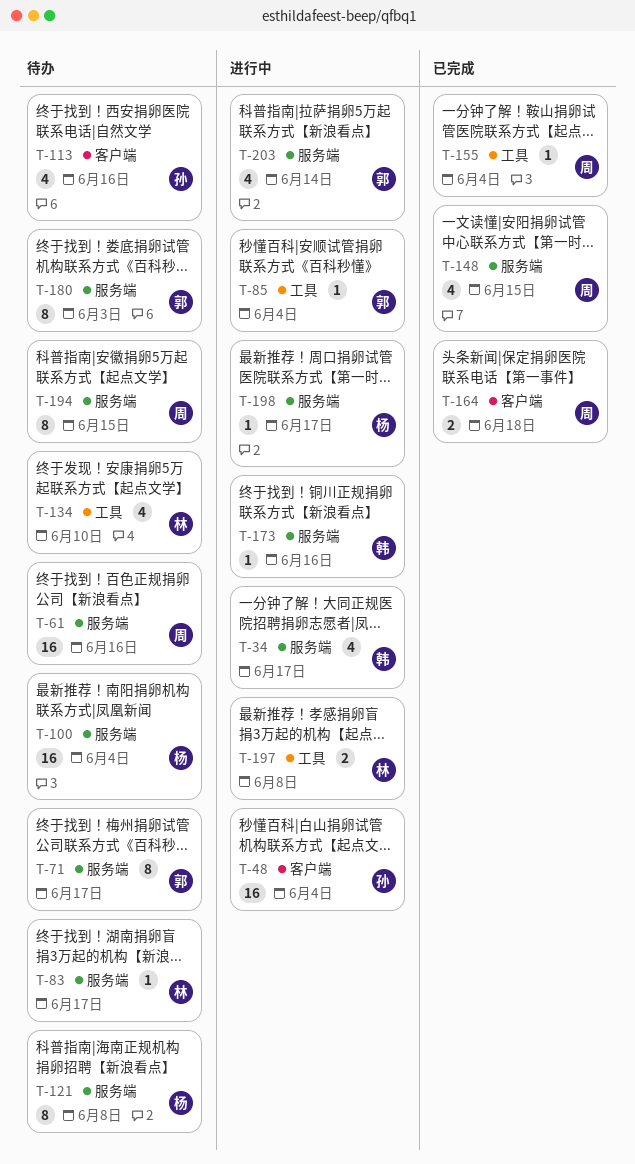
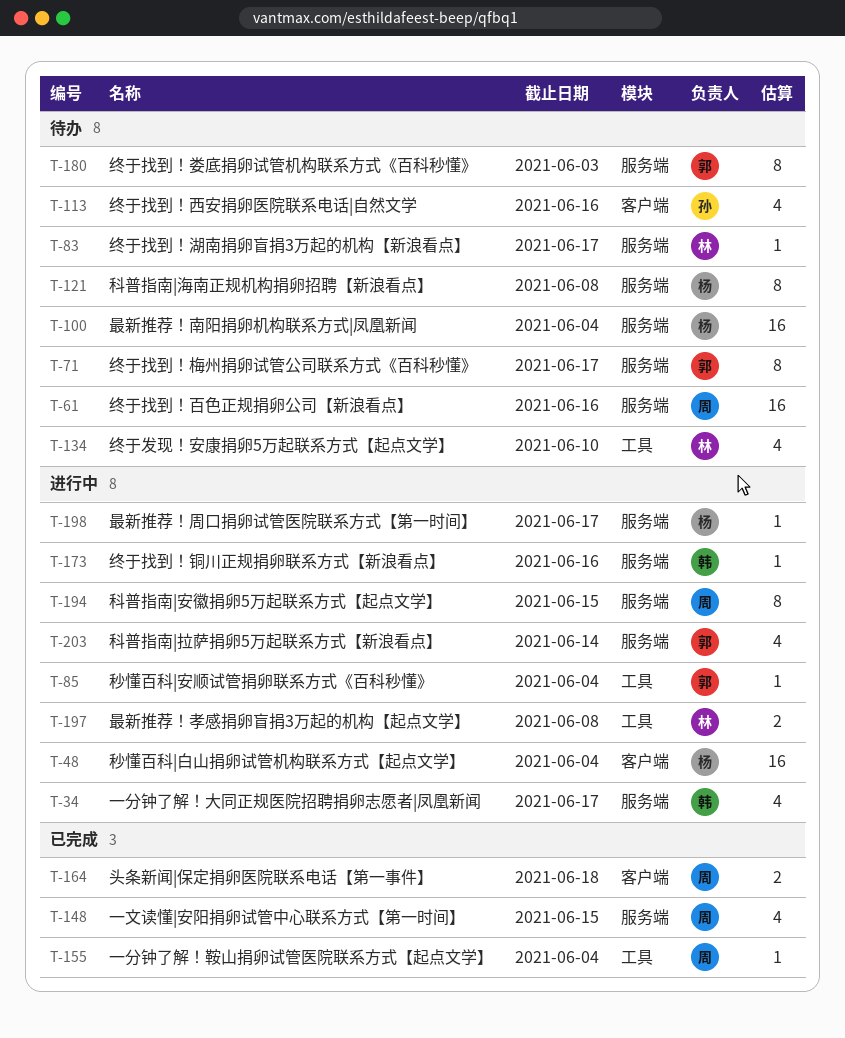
T-48, owner: 孙 -> 杨
T-194, status: 待办 -> 进行中

